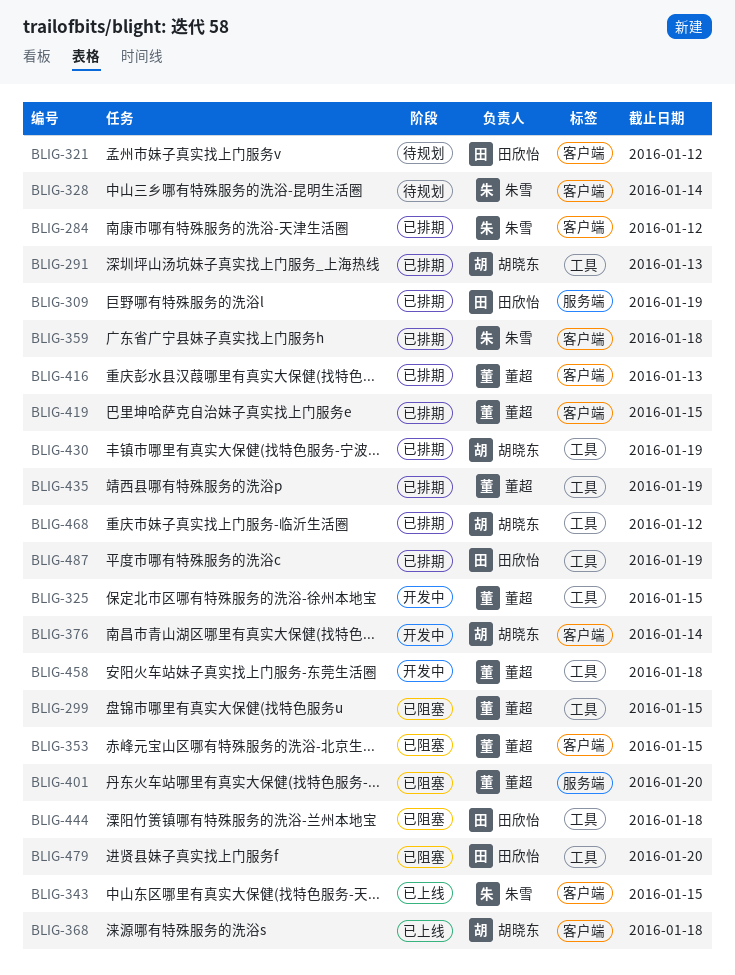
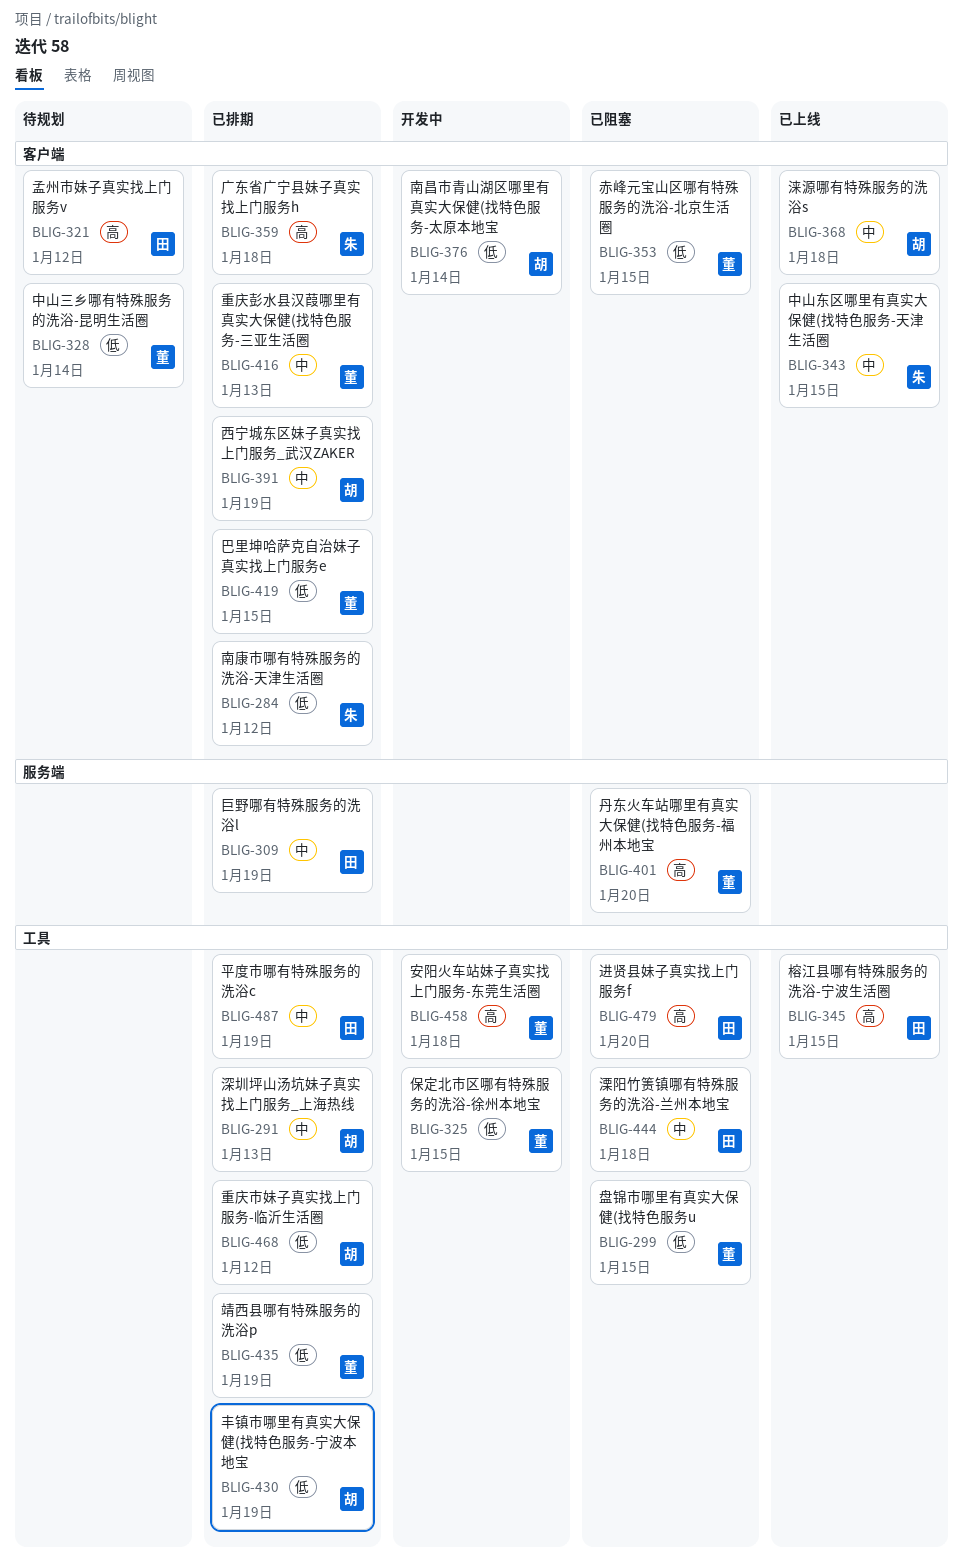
BLIG-328, owner: 朱雪 -> 董超
BLIG-345: none -> present
BLIG-391: none -> present

